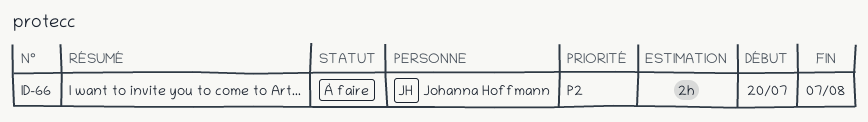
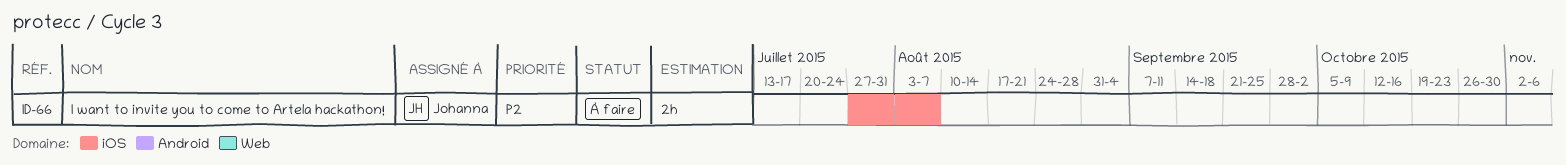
ID-66, start: Jul 20 -> Jul 27

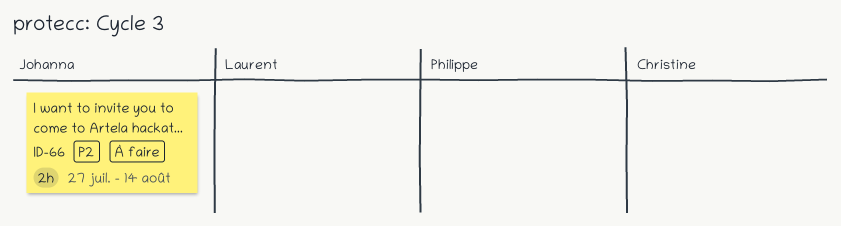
ID-66, due: Aug 7 -> Aug 14

